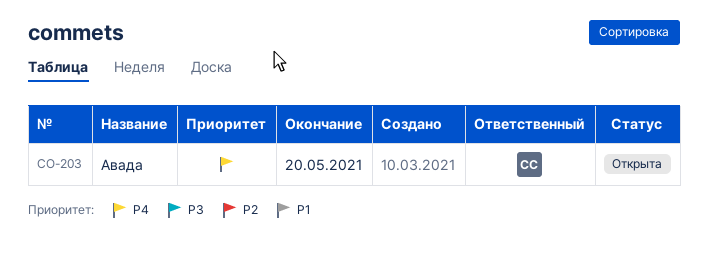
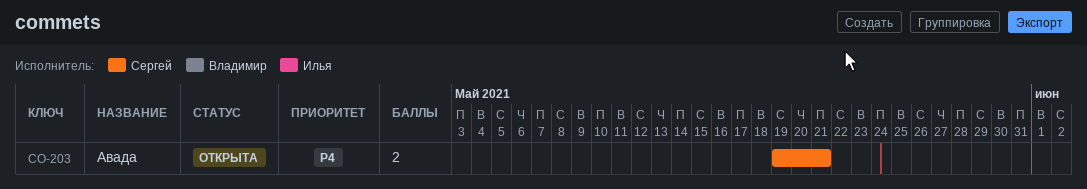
CO-203, due: May 20 -> May 21

